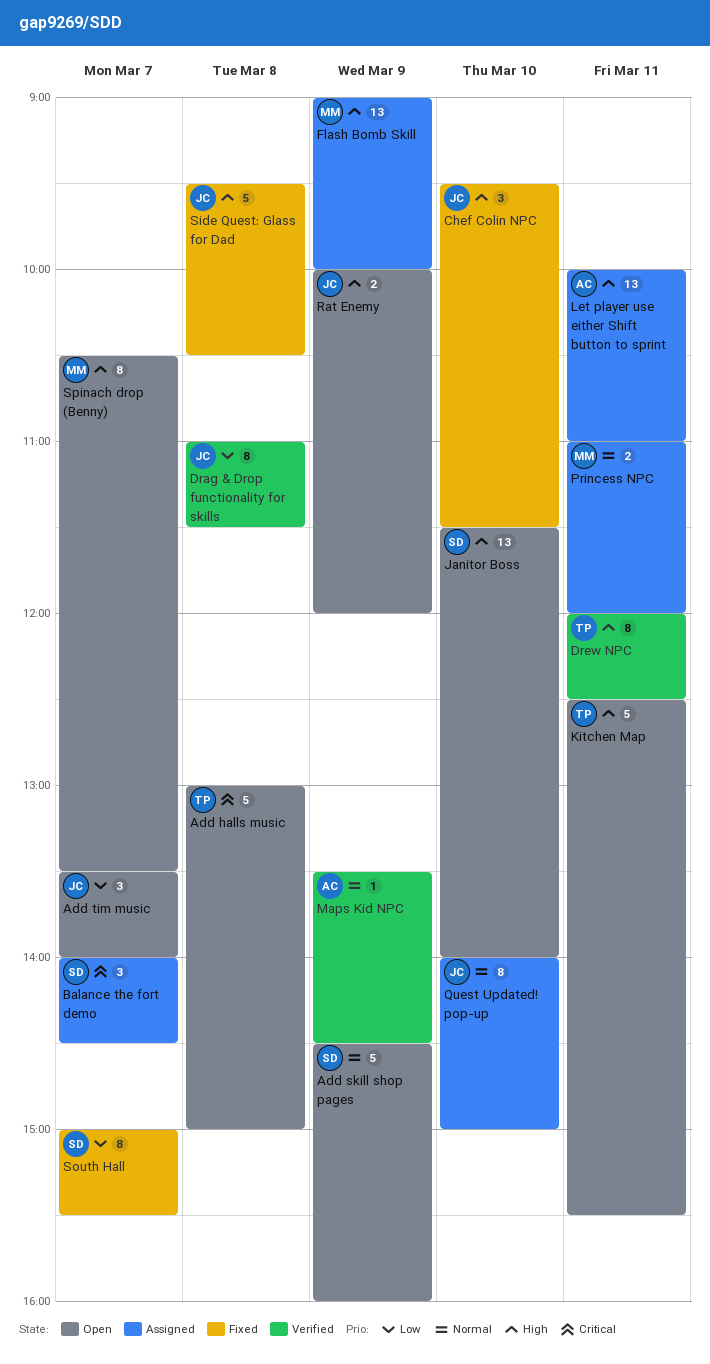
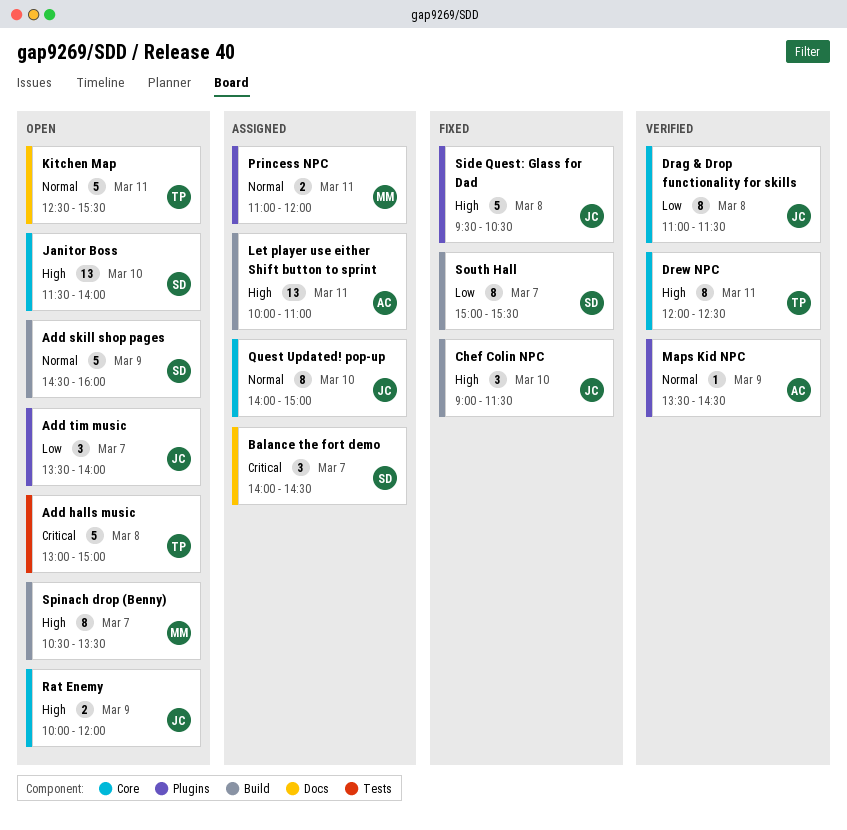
Chef Colin NPC, begins: 09:30 -> 09:00
Flash Bomb Skill: present -> none
Kitchen Map, priority: High -> Normal

